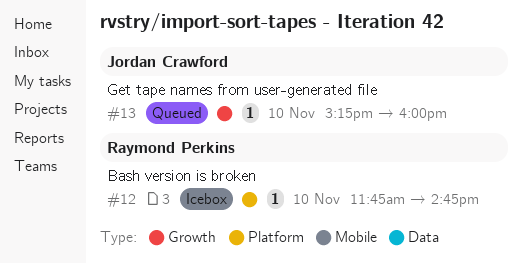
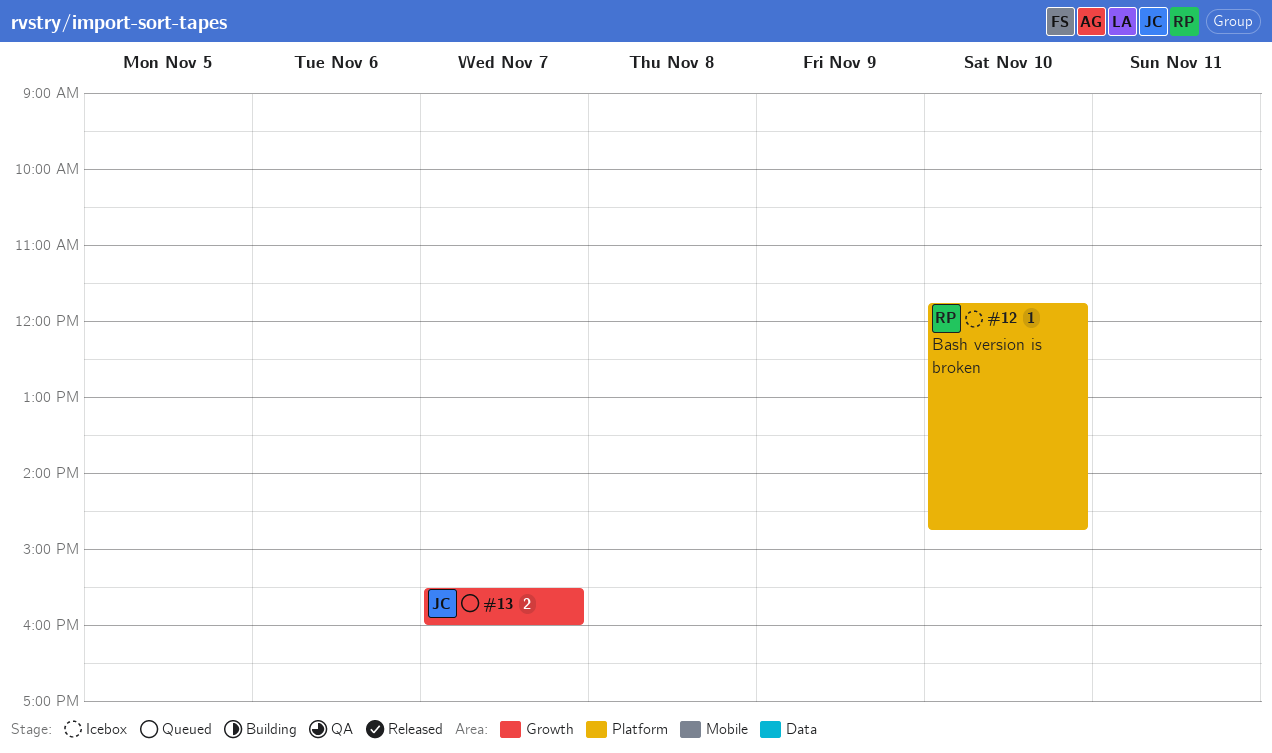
#13, estimate: 1 -> 2
#13, day: Nov 10 -> Nov 7
#13, begins: 15:15 -> 15:30

